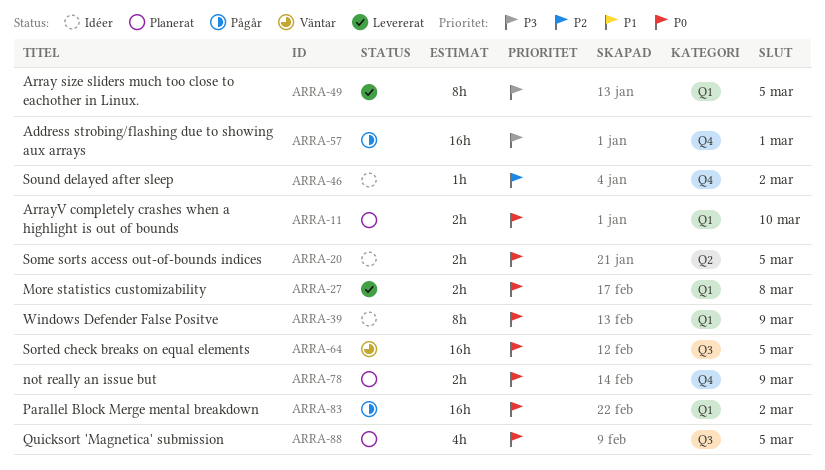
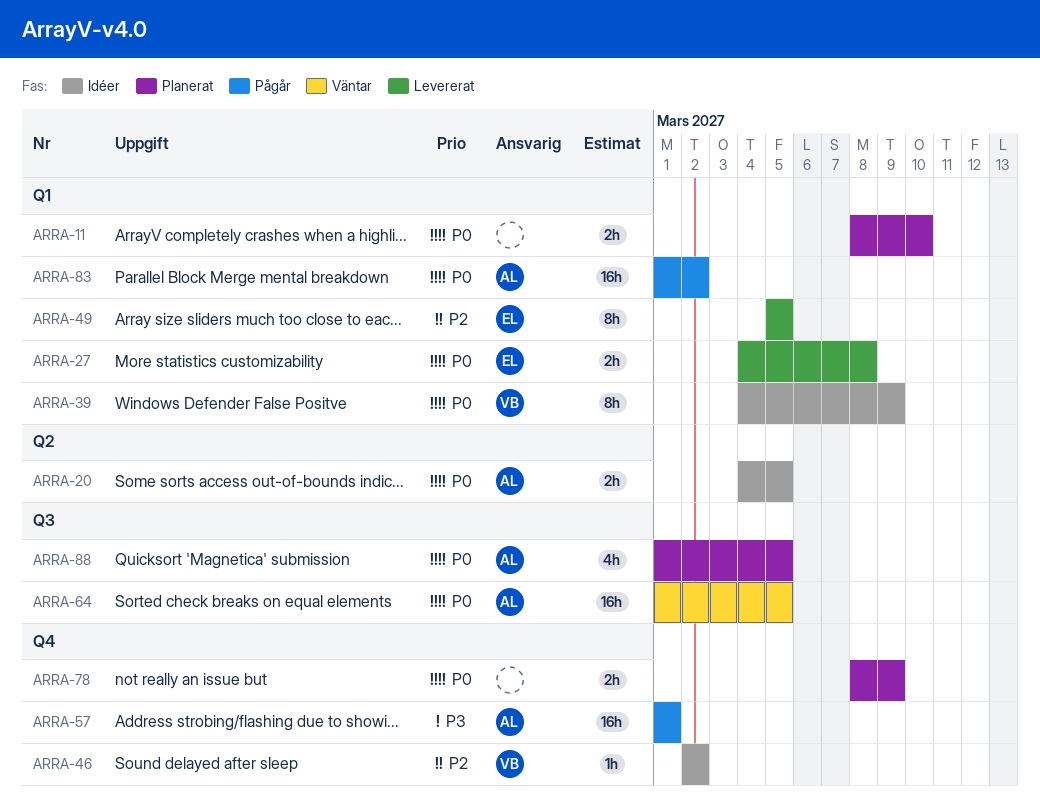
ARRA-49, priority: P3 -> P2

